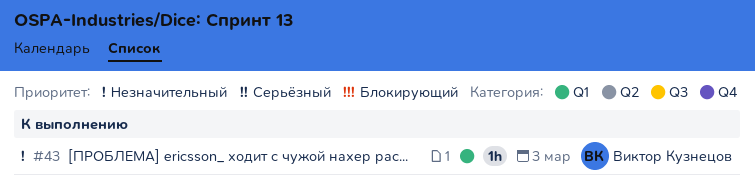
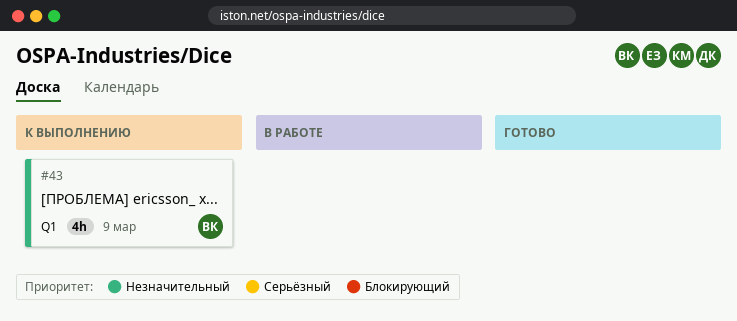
#43, estimate: 1h -> 4h
#43, due: Mar 3 -> Mar 9

